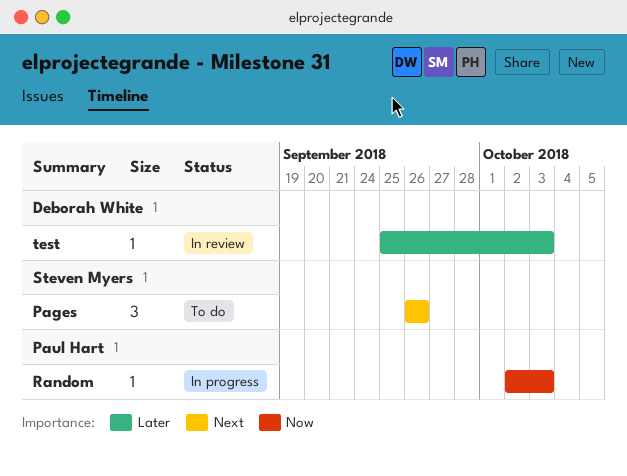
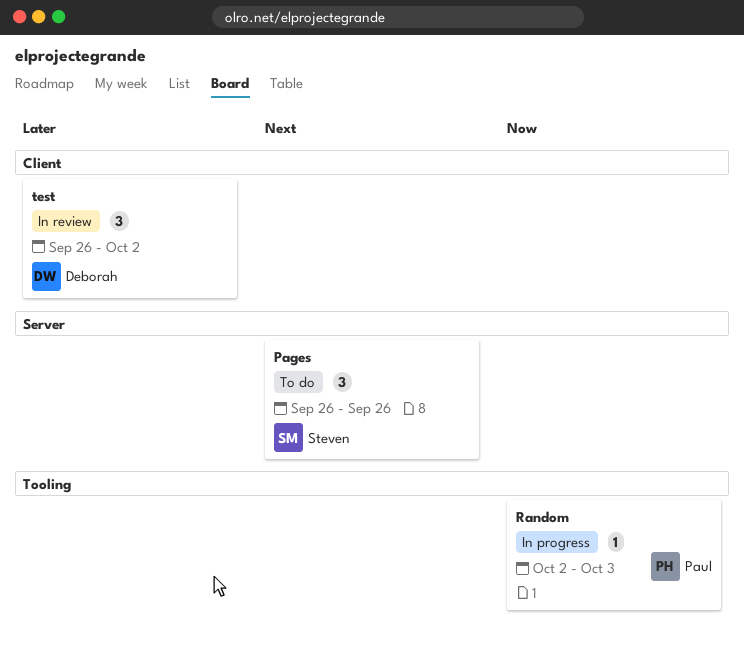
test, estimate: 1 -> 3
test, start: Sep 25 -> Sep 26
test, due: Oct 3 -> Oct 2

